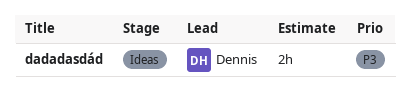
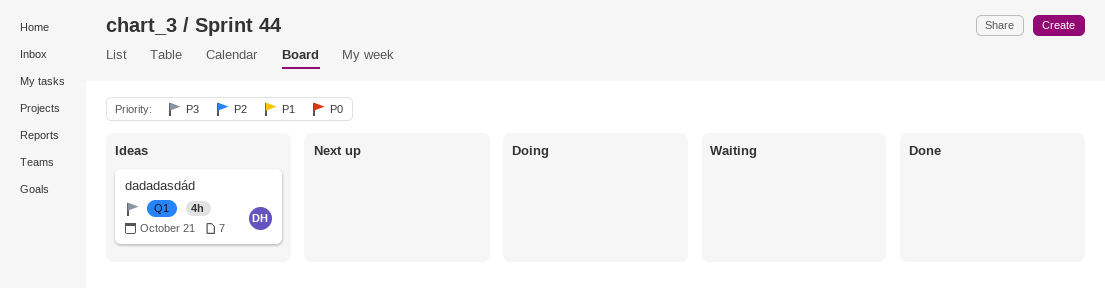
dadadasdád, estimate: 2h -> 4h

